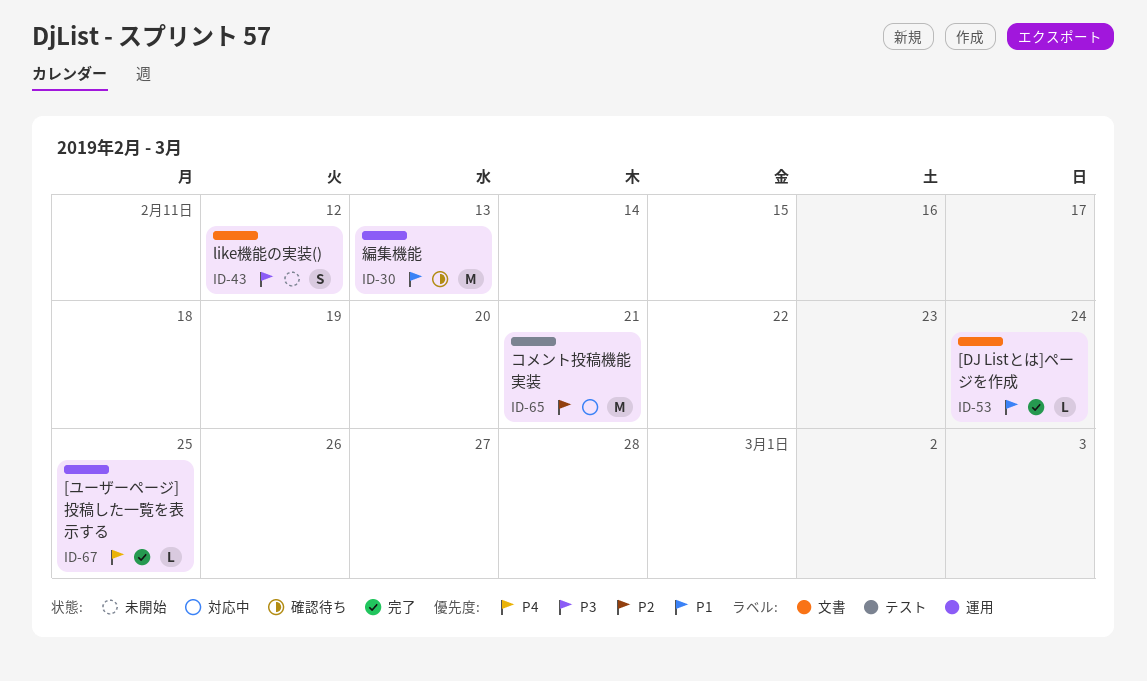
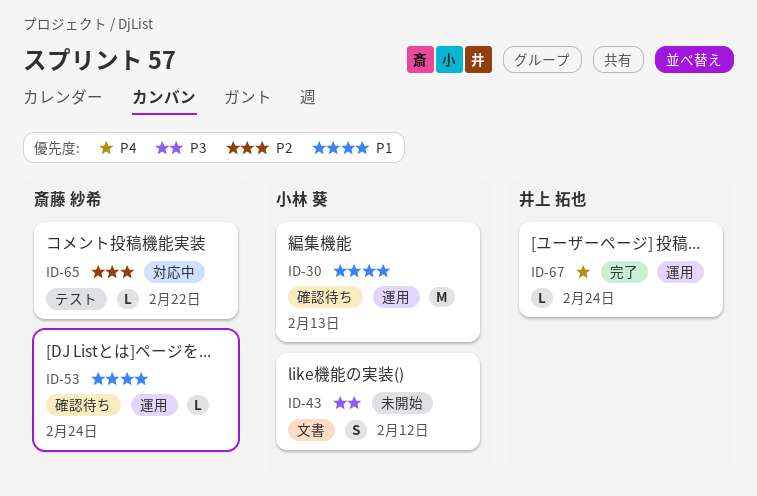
ID-53, status: 完了 -> 確認待ち
ID-53, label: 文書 -> 運用
ID-65, estimate: M -> L
ID-65, due: Feb 21 -> Feb 22
ID-67, due: Feb 25 -> Feb 24

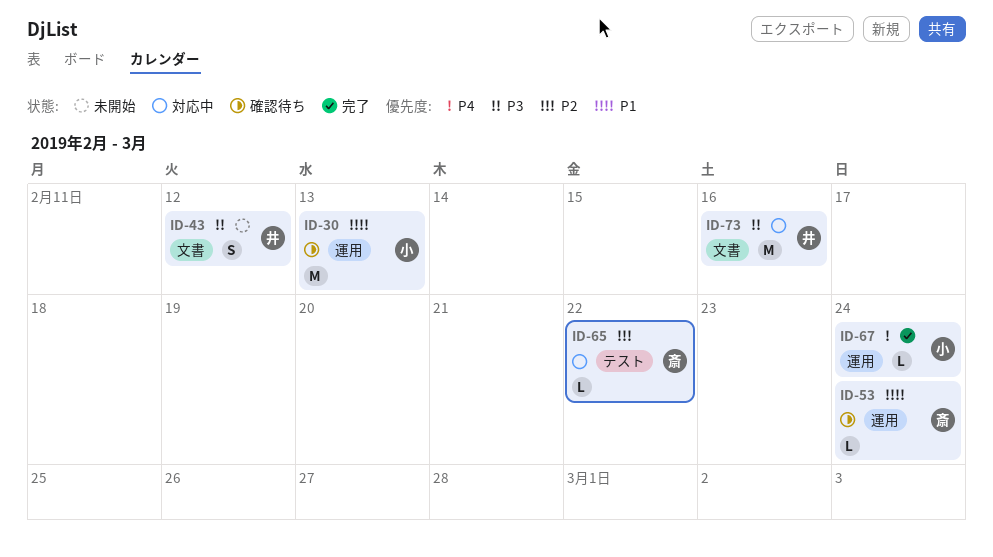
ID-43, owner: 小林 葵 -> 井上 拓也
ID-67, owner: 井上 拓也 -> 小林 葵
ID-73: none -> present

